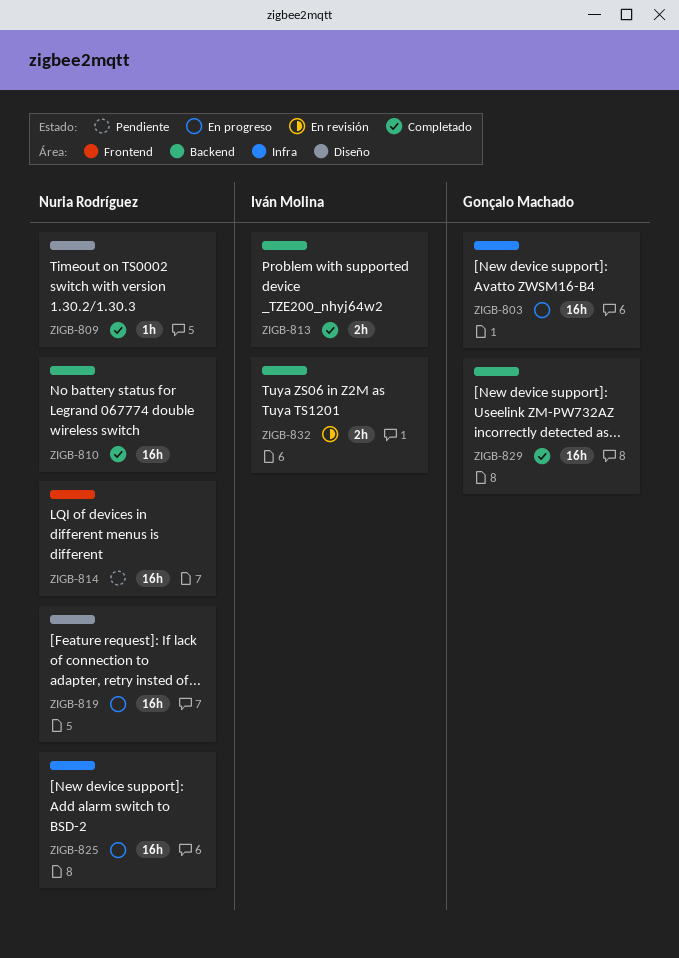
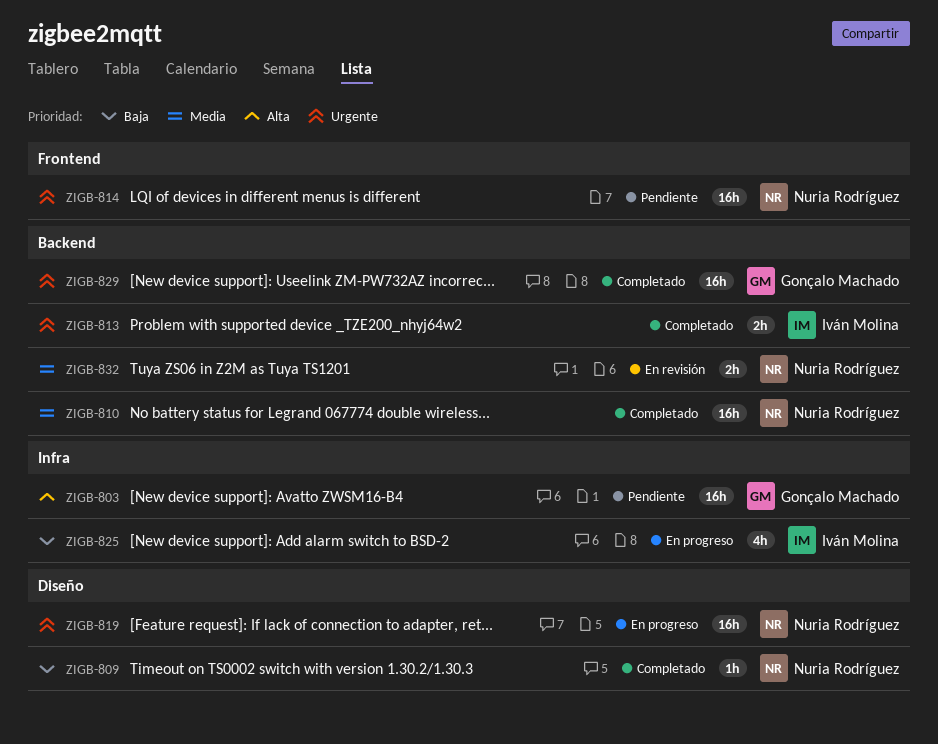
ZIGB-803, status: En progreso -> Pendiente
ZIGB-825, owner: Nuria Rodríguez -> Iván Molina
ZIGB-825, estimate: 16h -> 4h
ZIGB-832, owner: Iván Molina -> Nuria Rodríguez

